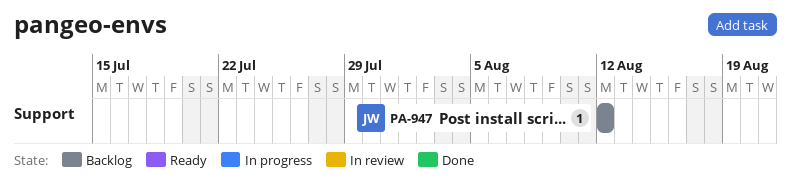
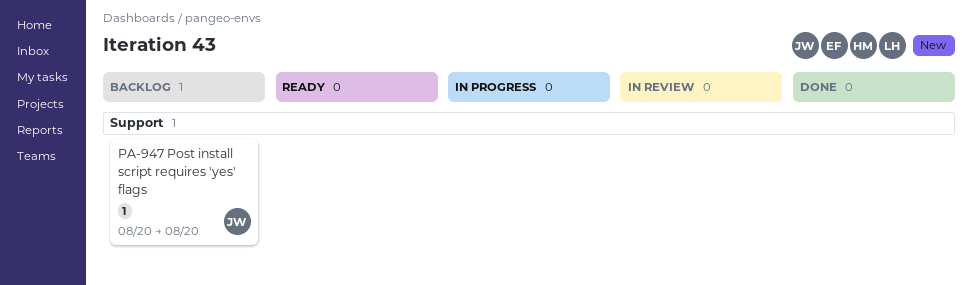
PA-947, start: Aug 12 -> Aug 20
PA-947, due: Aug 12 -> Aug 20

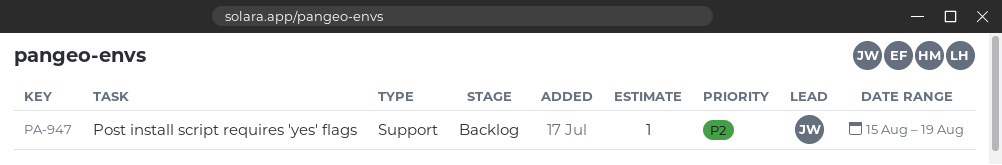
PA-947, start: Aug 20 -> Aug 15
PA-947, due: Aug 20 -> Aug 19

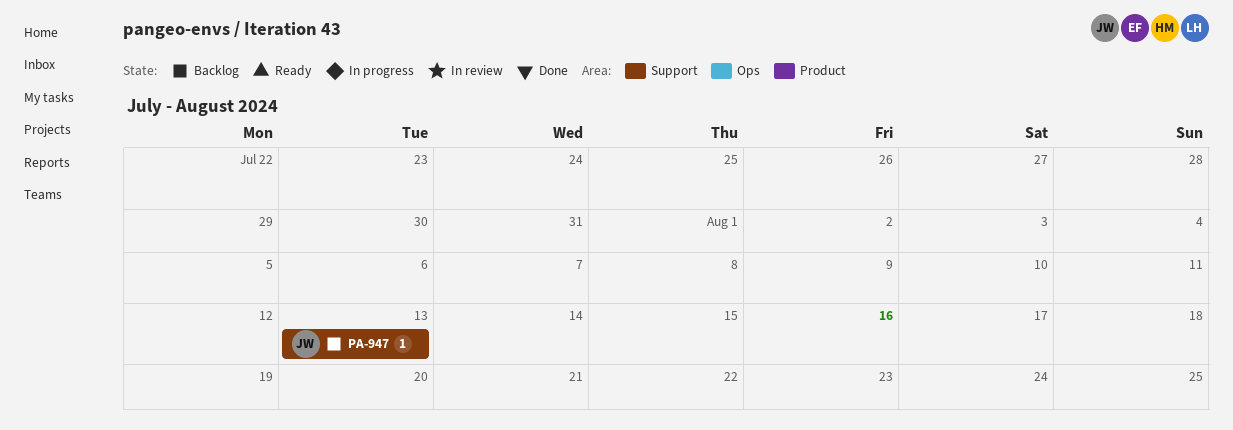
PA-947, start: Aug 15 -> Aug 13
PA-947, due: Aug 19 -> Aug 13

